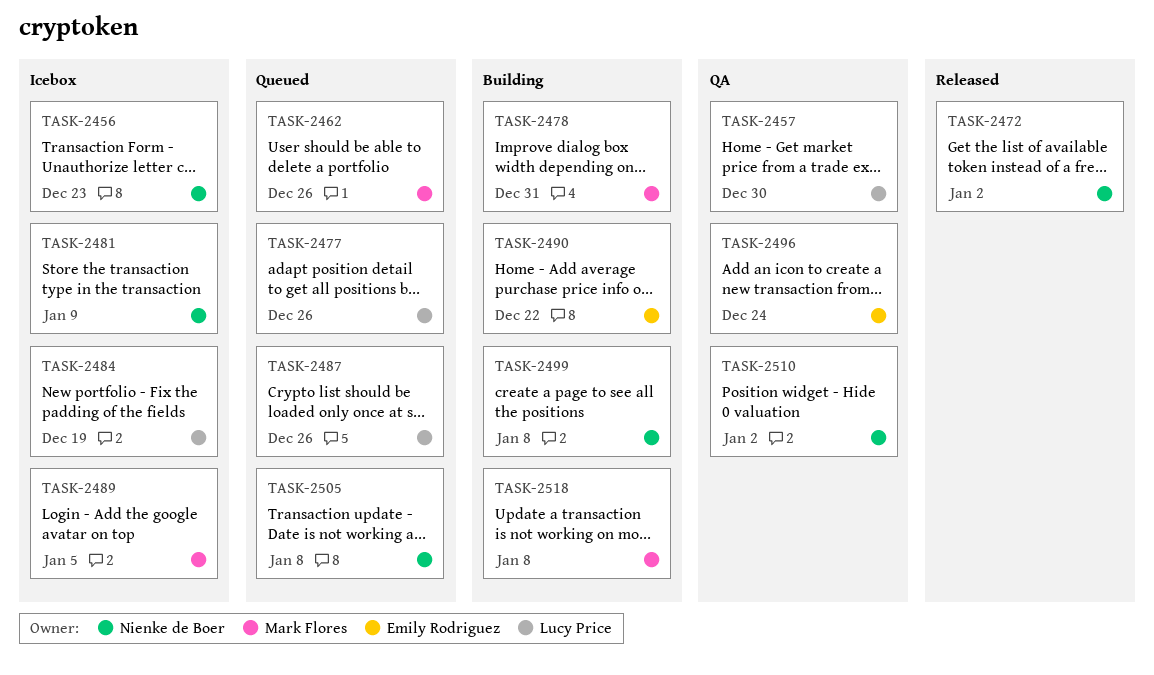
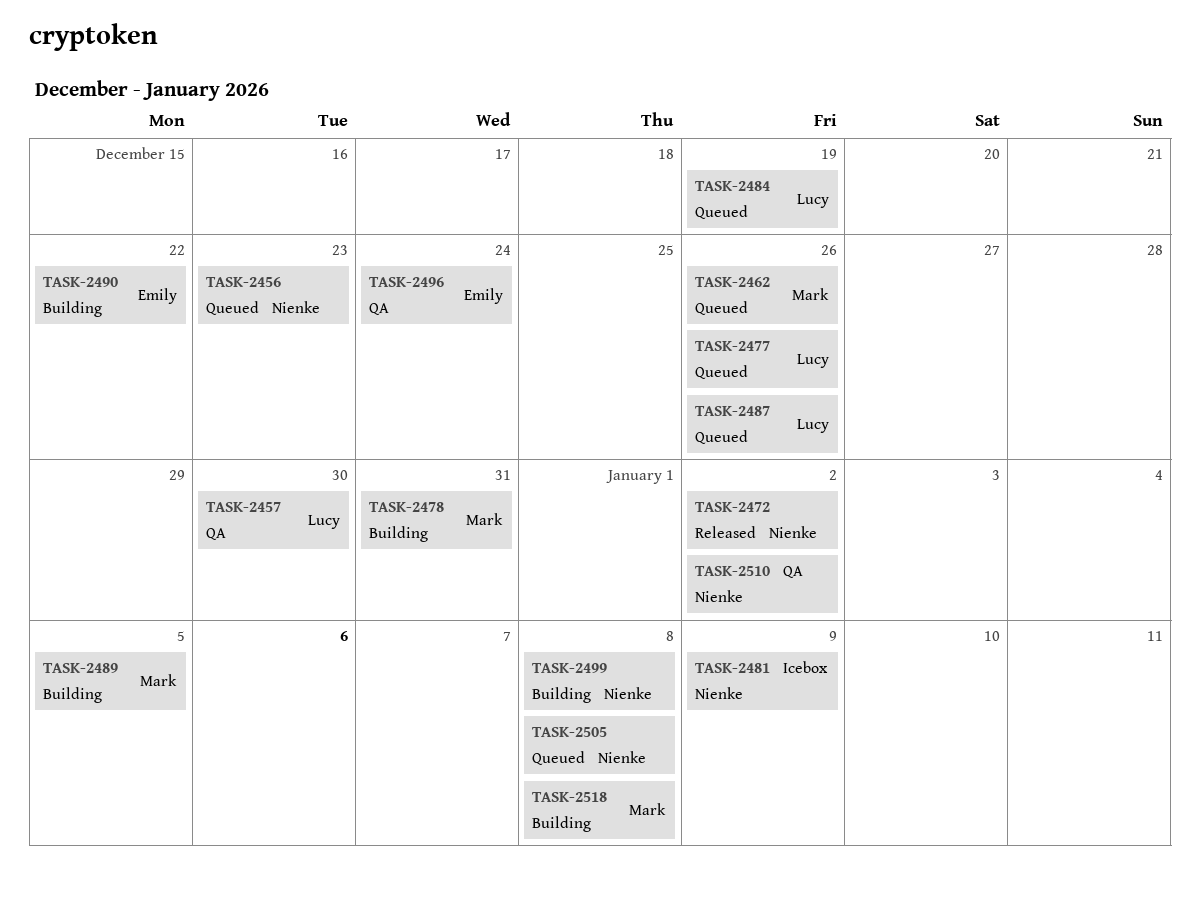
TASK-2456, status: Icebox -> Queued
TASK-2484, status: Icebox -> Queued
TASK-2489, status: Icebox -> Building

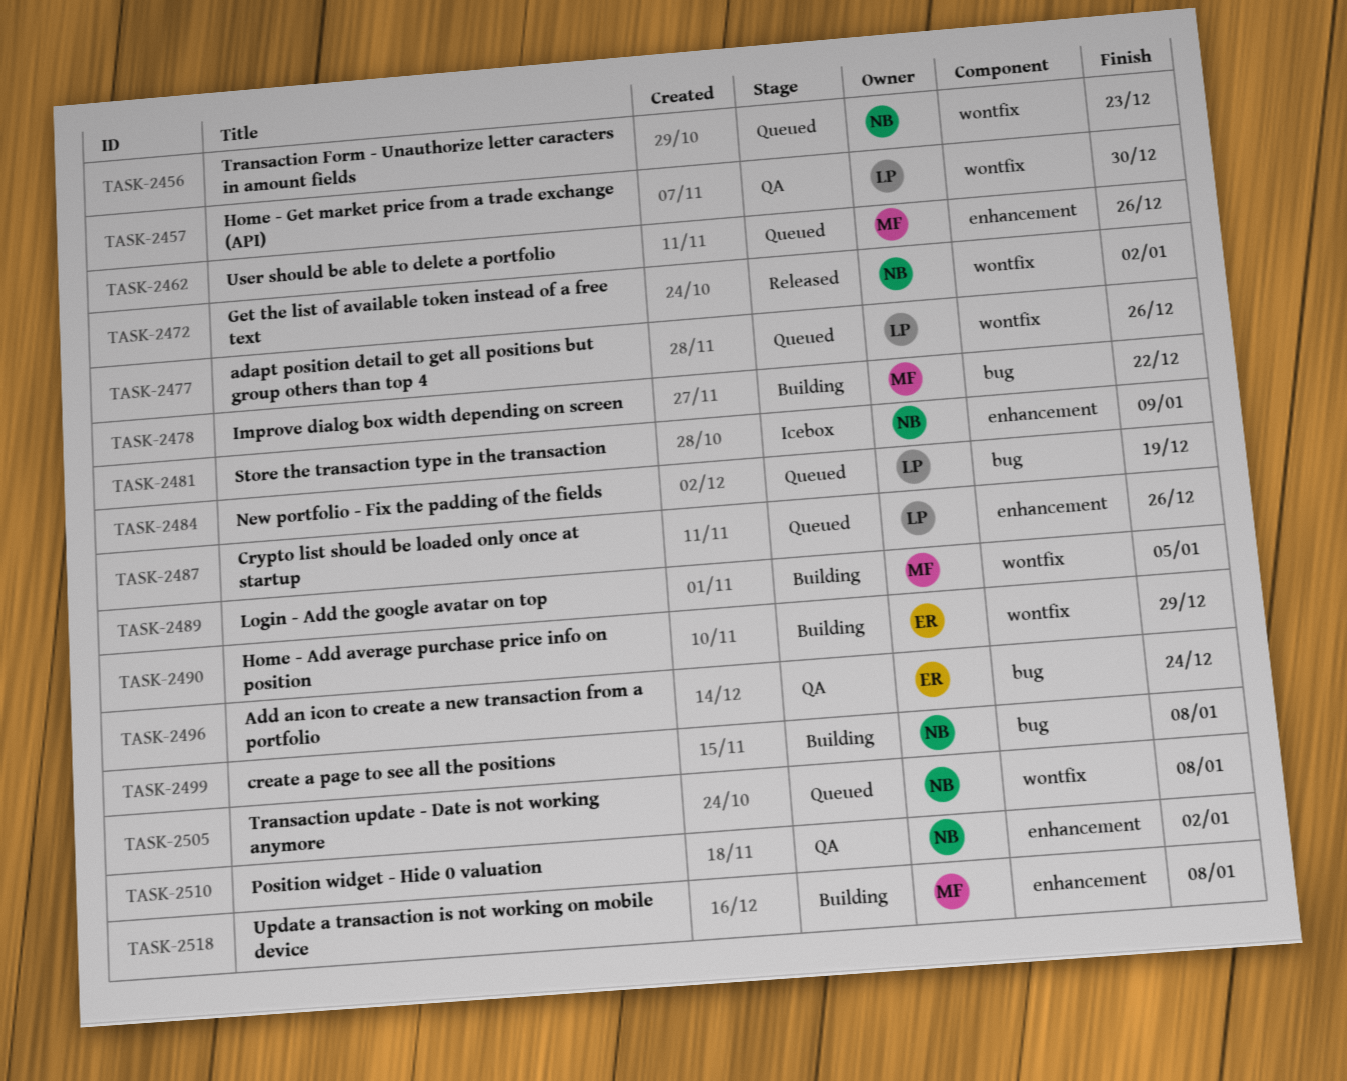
TASK-2478, due: Dec 31 -> Dec 22
TASK-2490, due: Dec 22 -> Dec 29

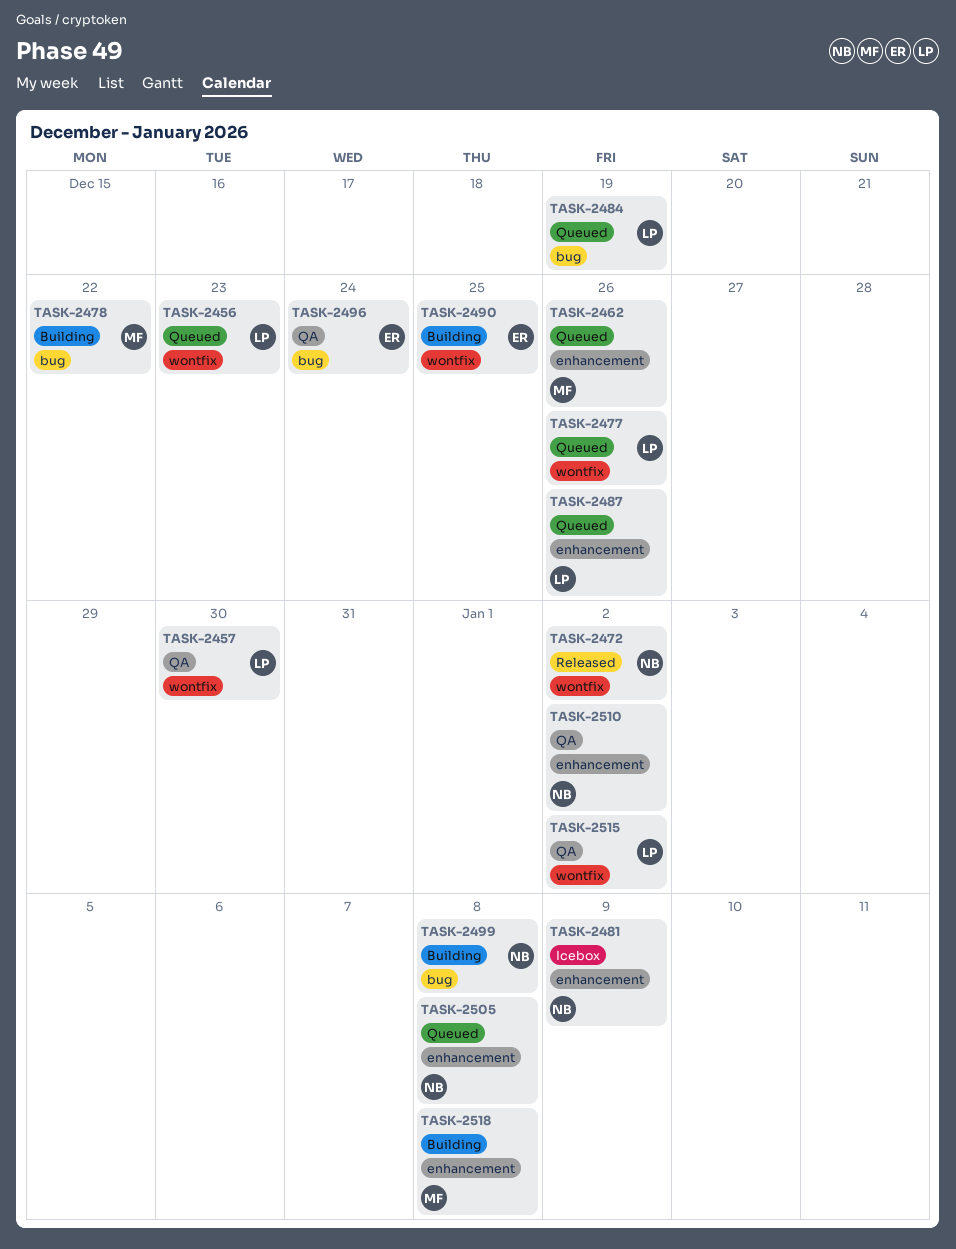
TASK-2456, owner: NB -> LP
TASK-2489: present -> none
TASK-2490, due: Dec 29 -> Dec 25
TASK-2505, label: wontfix -> enhancement
TASK-2515: none -> present

